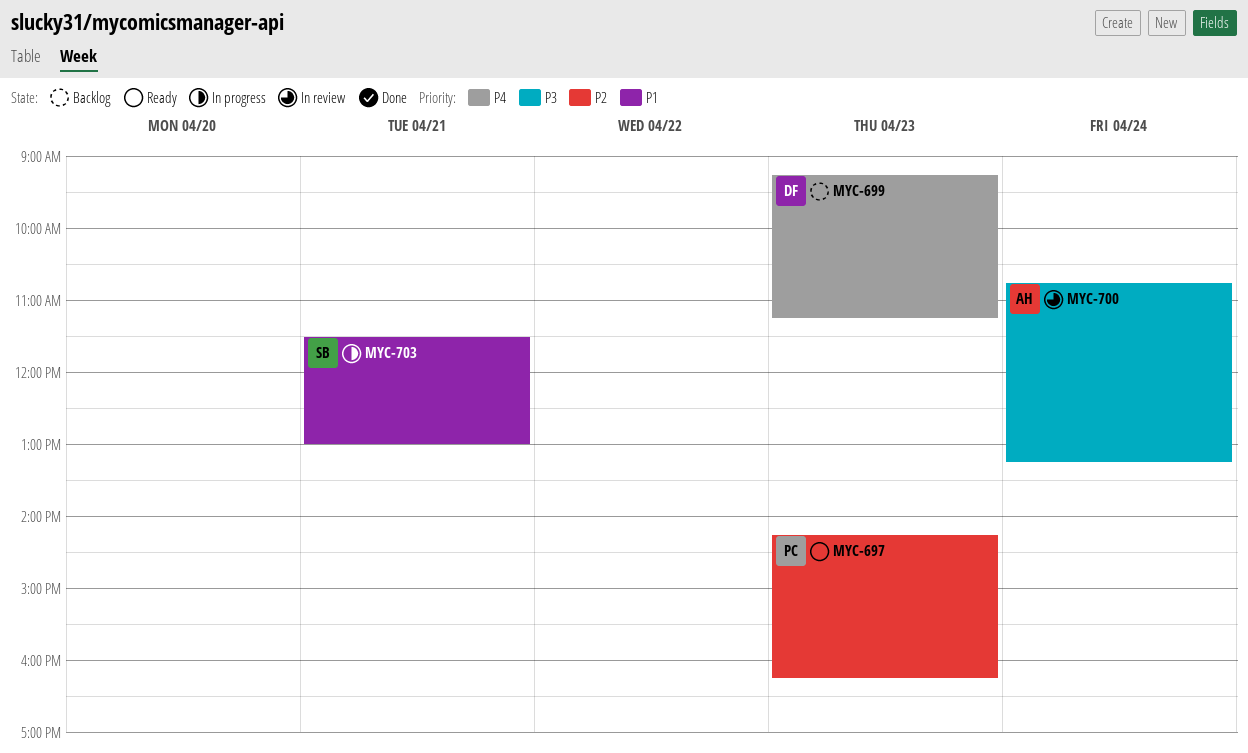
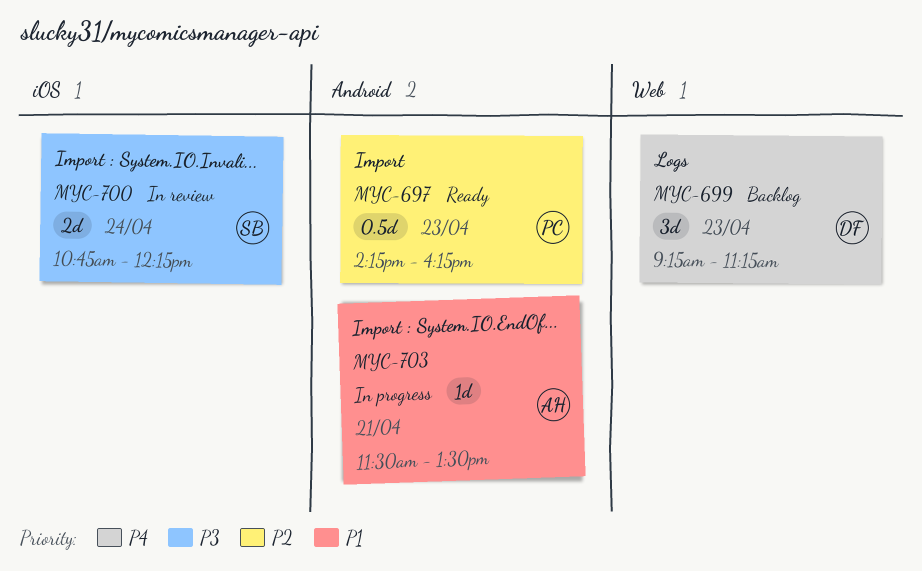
MYC-700, owner: AH -> SB
MYC-700, ends: 13:15 -> 12:15
MYC-703, owner: SB -> AH
MYC-703, ends: 13:00 -> 13:30

